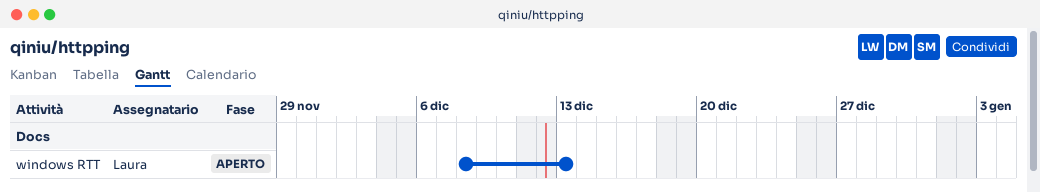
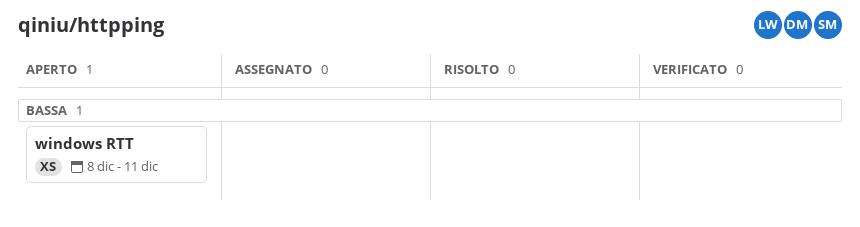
windows RTT, due: Dec 13 -> Dec 11

